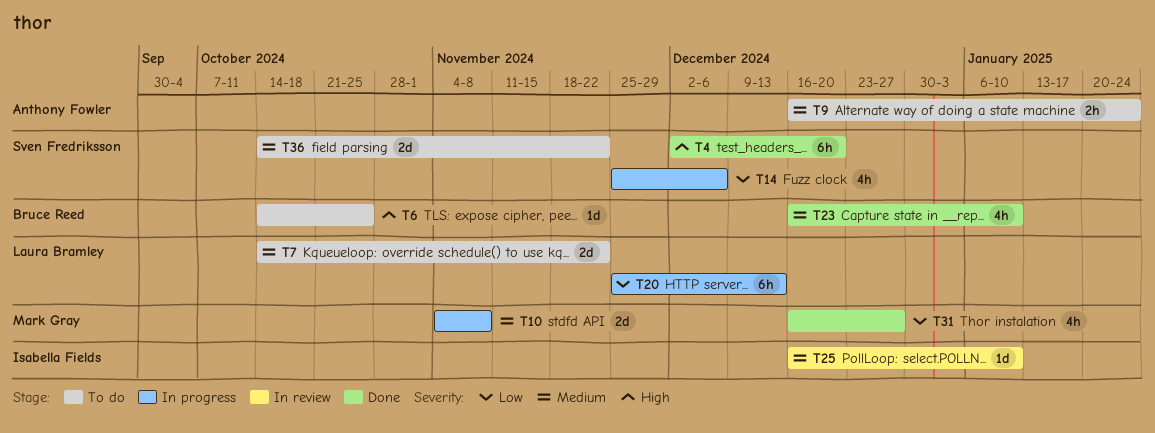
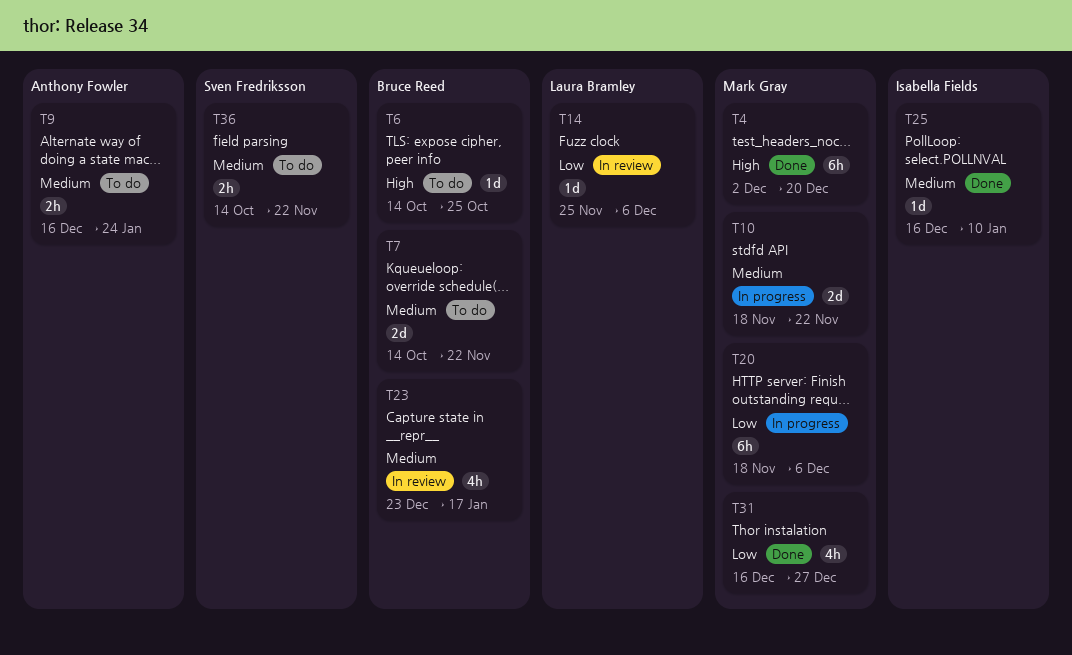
T4, owner: Sven Fredriksson -> Mark Gray
T7, owner: Laura Bramley -> Bruce Reed
T10, start: Nov 4 -> Nov 18
T10, due: Nov 8 -> Nov 22
T14, status: In progress -> In review
T14, owner: Sven Fredriksson -> Laura Bramley
T14, estimate: 4h -> 1d
T20, owner: Laura Bramley -> Mark Gray
T20, start: Nov 25 -> Nov 18
T20, due: Dec 13 -> Dec 6
T23, status: Done -> In review
T23, start: Dec 16 -> Dec 23
T23, due: Jan 10 -> Jan 17
T25, status: In review -> Done
T36, estimate: 2d -> 2h

